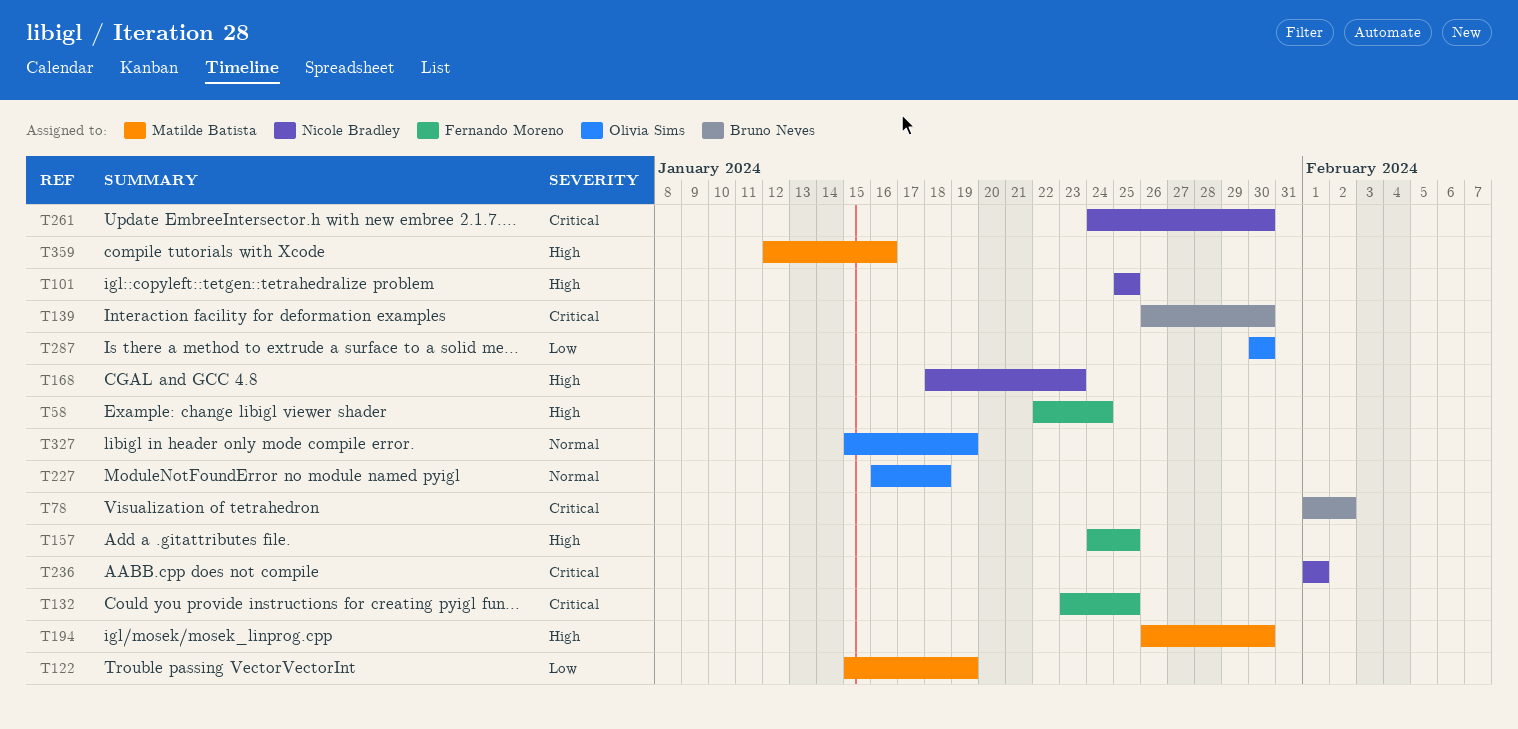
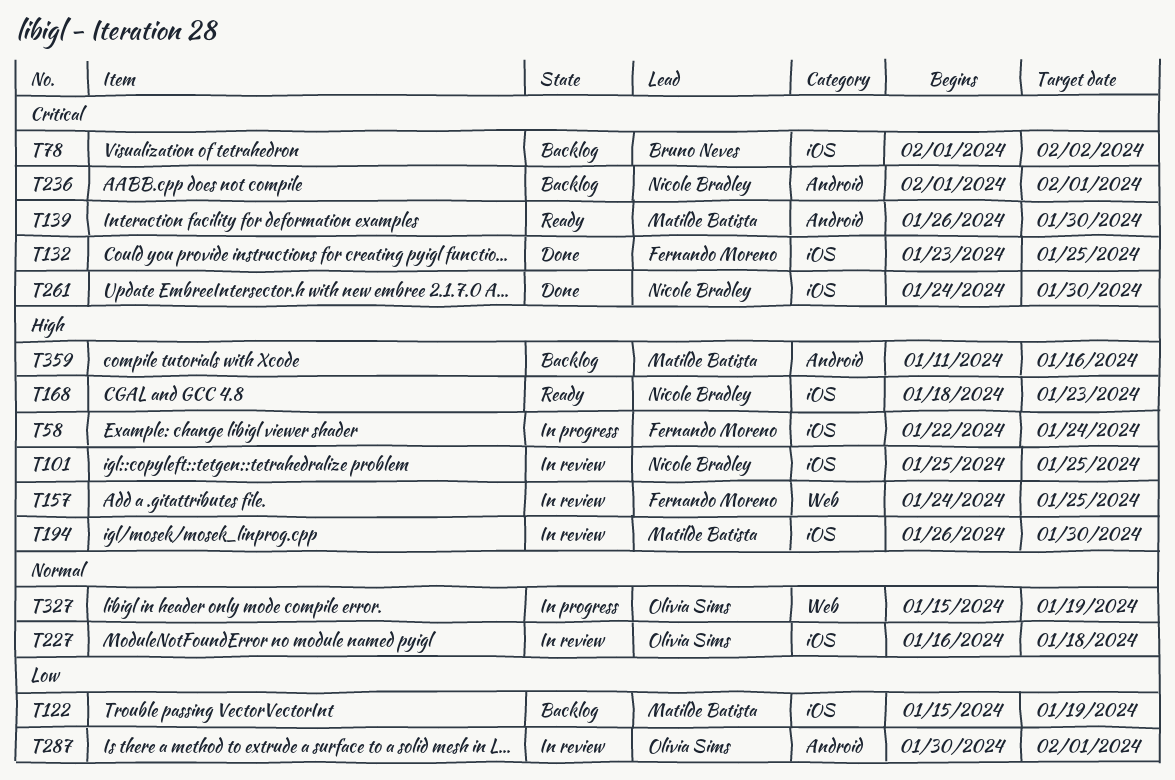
T139, owner: Bruno Neves -> Matilde Batista
T287, due: Jan 30 -> Feb 1
T359, start: Jan 12 -> Jan 11

